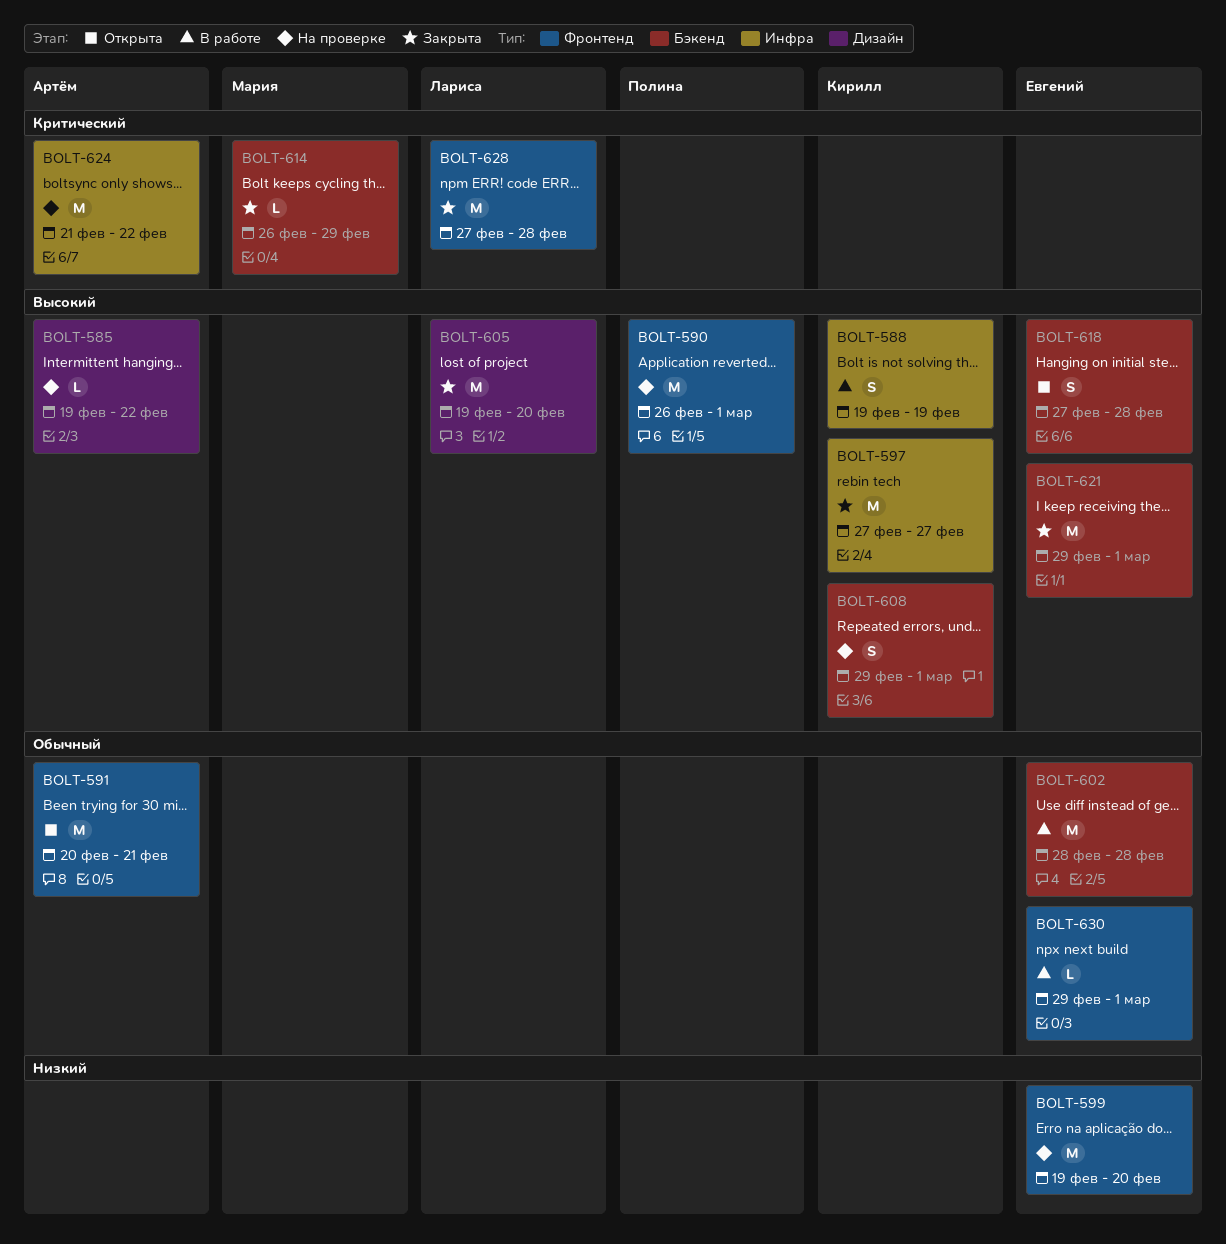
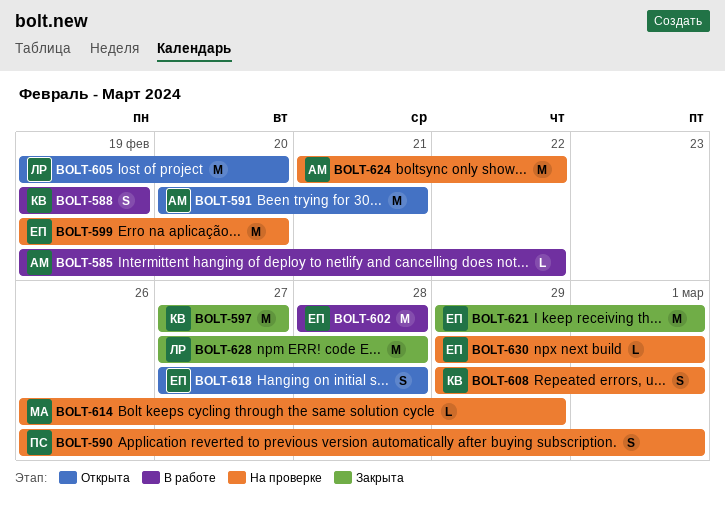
BOLT-585, status: На проверке -> В работе
BOLT-590, estimate: M -> S
BOLT-605, status: Закрыта -> Открыта
BOLT-614, status: Закрыта -> На проверке
BOLT-630, status: В работе -> На проверке

